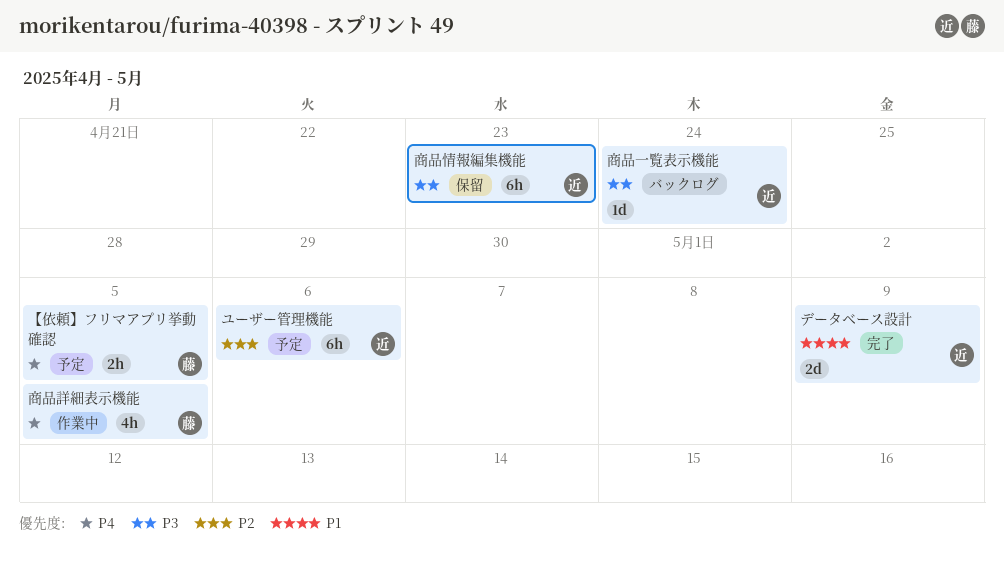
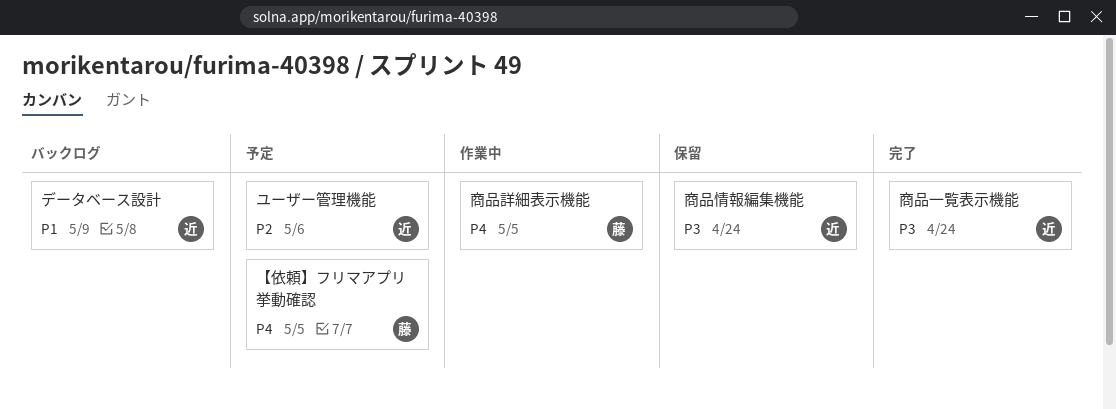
データベース設計, status: 完了 -> バックログ
商品一覧表示機能, status: バックログ -> 完了
商品情報編集機能, due: Apr 23 -> Apr 24

